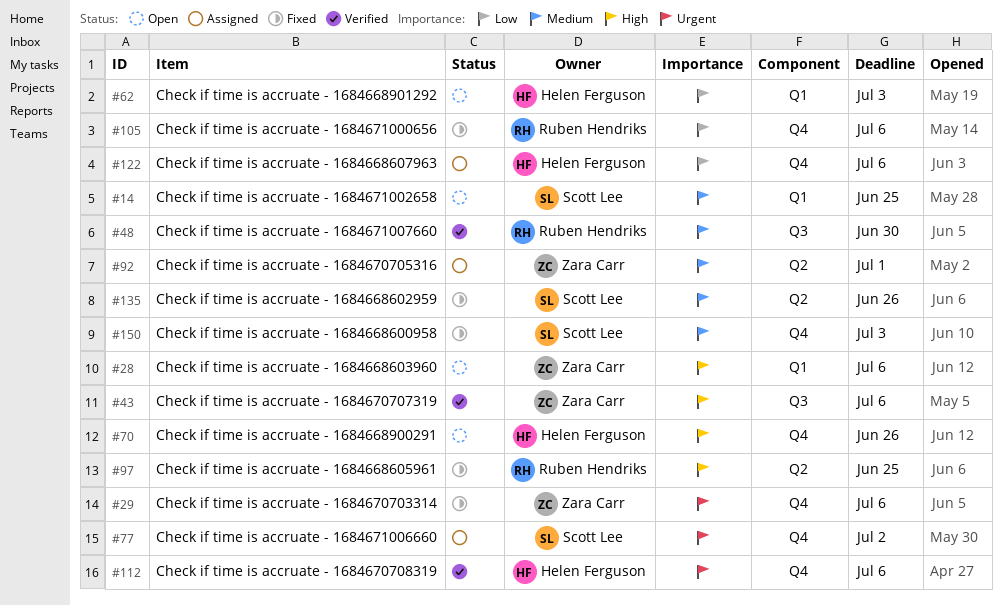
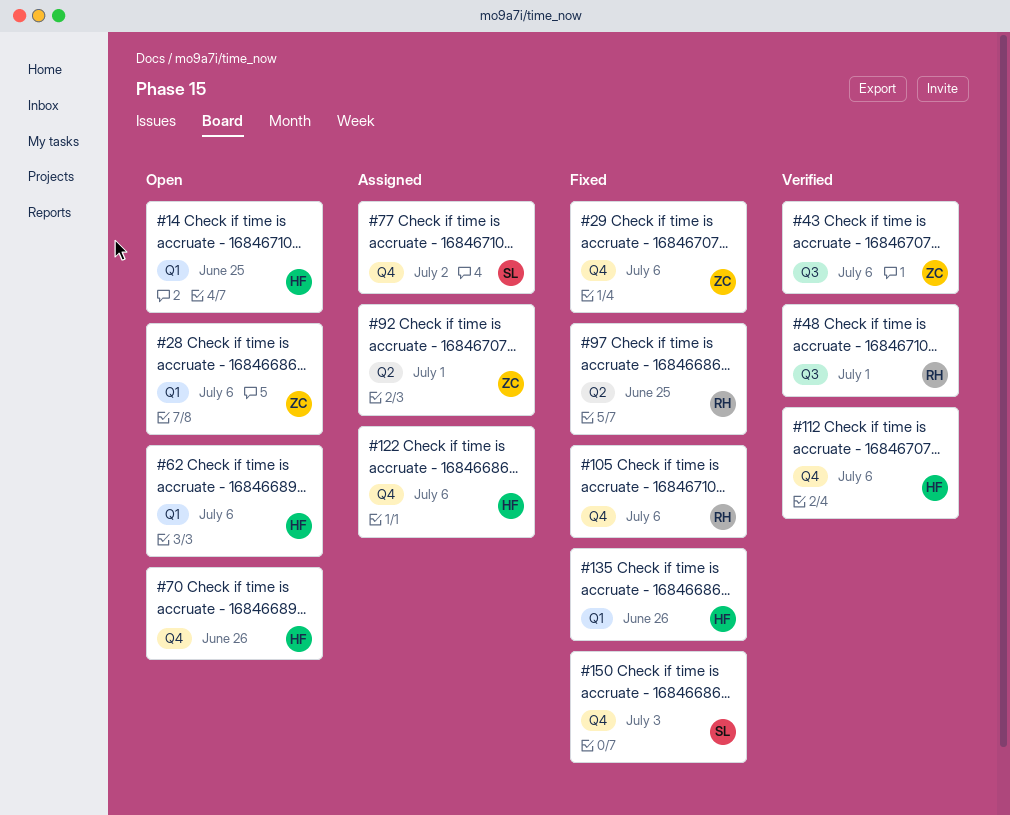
#14, owner: Scott Lee -> Helen Ferguson
#48, due: Jun 30 -> Jul 1
#62, due: Jul 3 -> Jul 6
#135, owner: Scott Lee -> Helen Ferguson
#135, label: Q2 -> Q1

